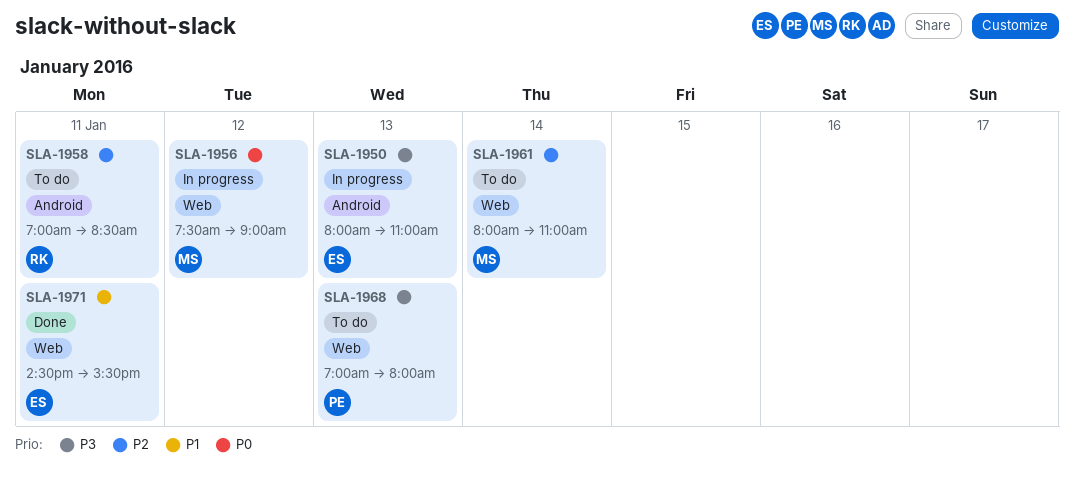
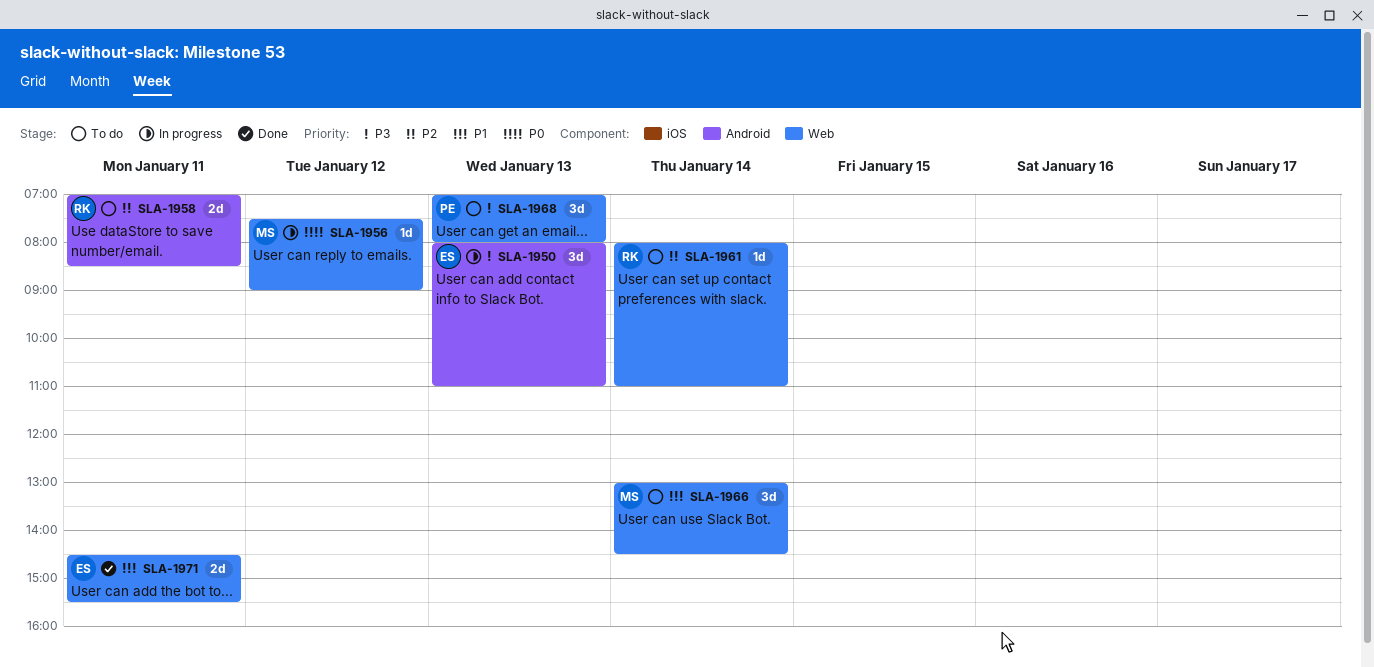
SLA-1961, owner: MS -> RK
SLA-1966: none -> present

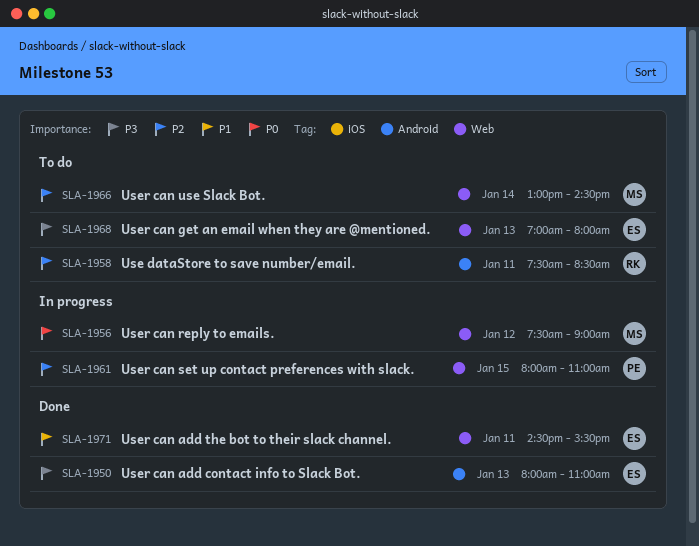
SLA-1950, status: In progress -> Done
SLA-1958, begins: 07:00 -> 07:30
SLA-1961, status: To do -> In progress
SLA-1961, owner: RK -> PE
SLA-1961, day: Jan 14 -> Jan 15
SLA-1966, priority: P1 -> P2
SLA-1968, owner: PE -> ES

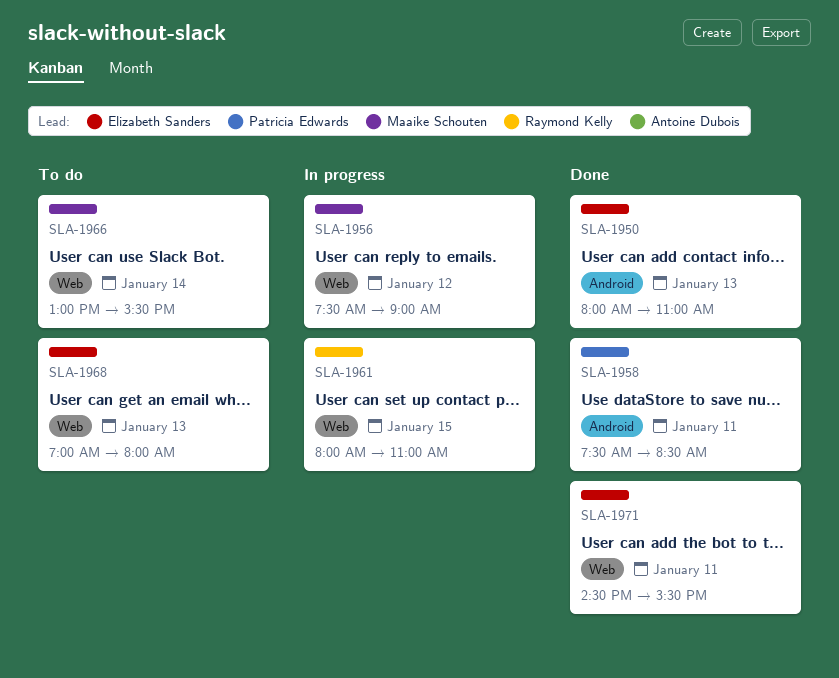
SLA-1958, status: To do -> Done
SLA-1958, owner: Raymond Kelly -> Patricia Edwards
SLA-1961, owner: Patricia Edwards -> Raymond Kelly
SLA-1966, ends: 14:30 -> 15:30

